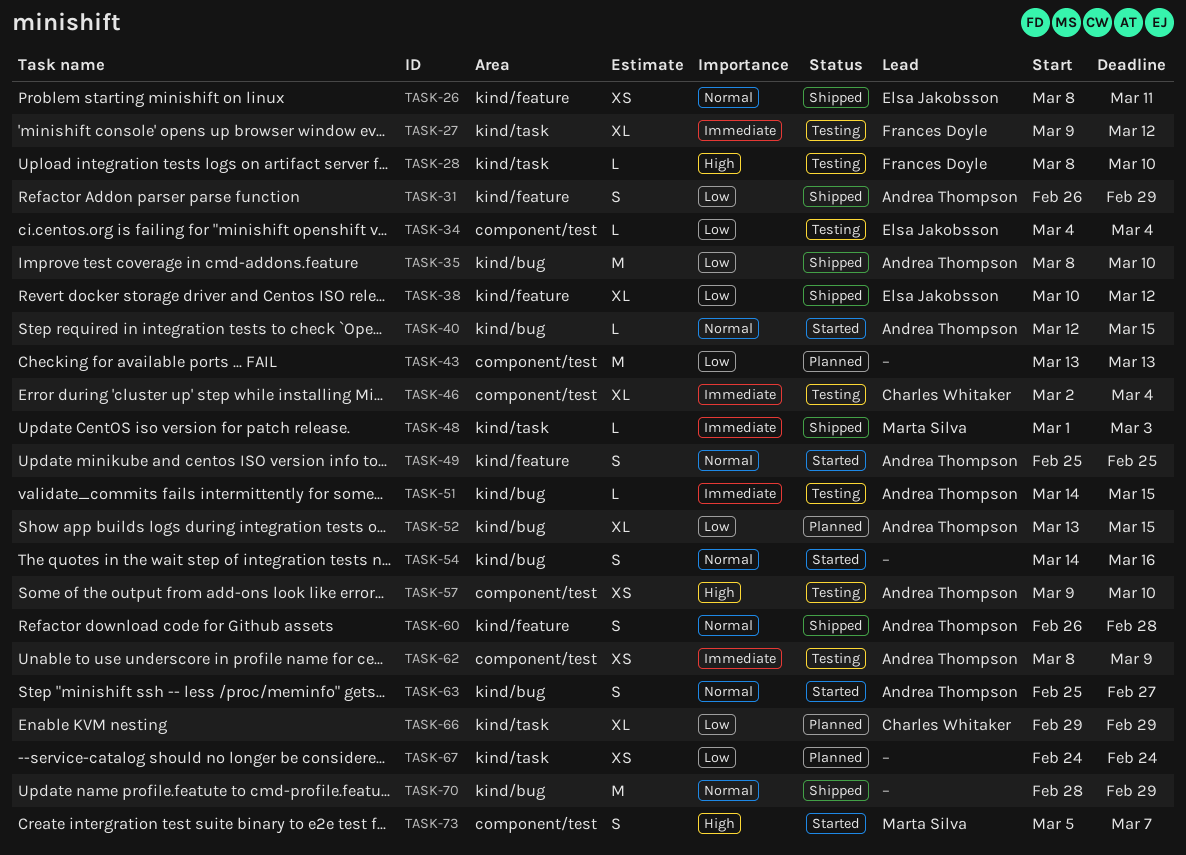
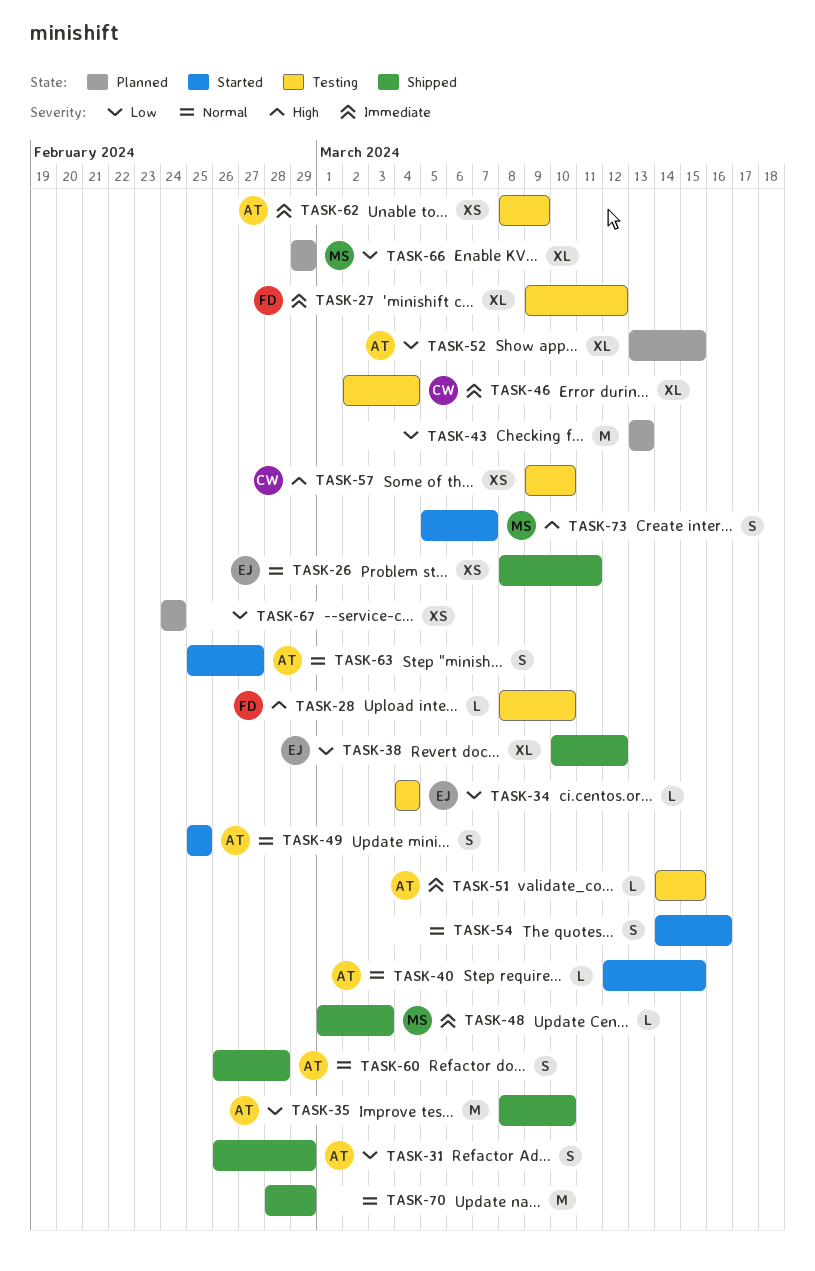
TASK-57, owner: Andrea Thompson -> Charles Whitaker
TASK-66, owner: Charles Whitaker -> Marta Silva

